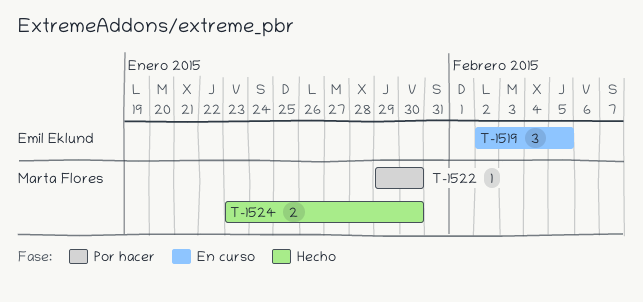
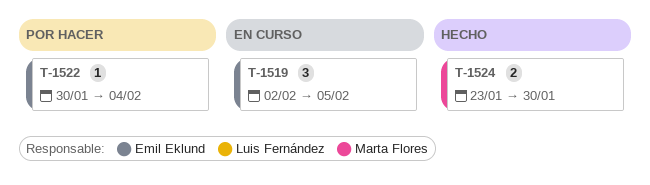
T-1522, owner: Marta Flores -> Emil Eklund
T-1522, start: Jan 29 -> Jan 30
T-1522, due: Jan 30 -> Feb 4

